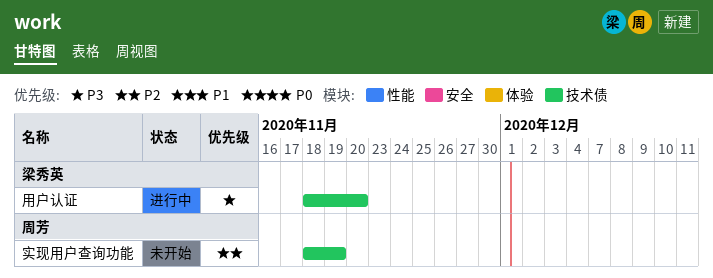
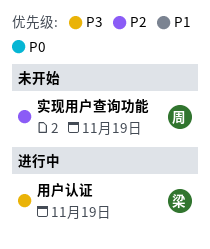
用户认证, due: Nov 20 -> Nov 19

